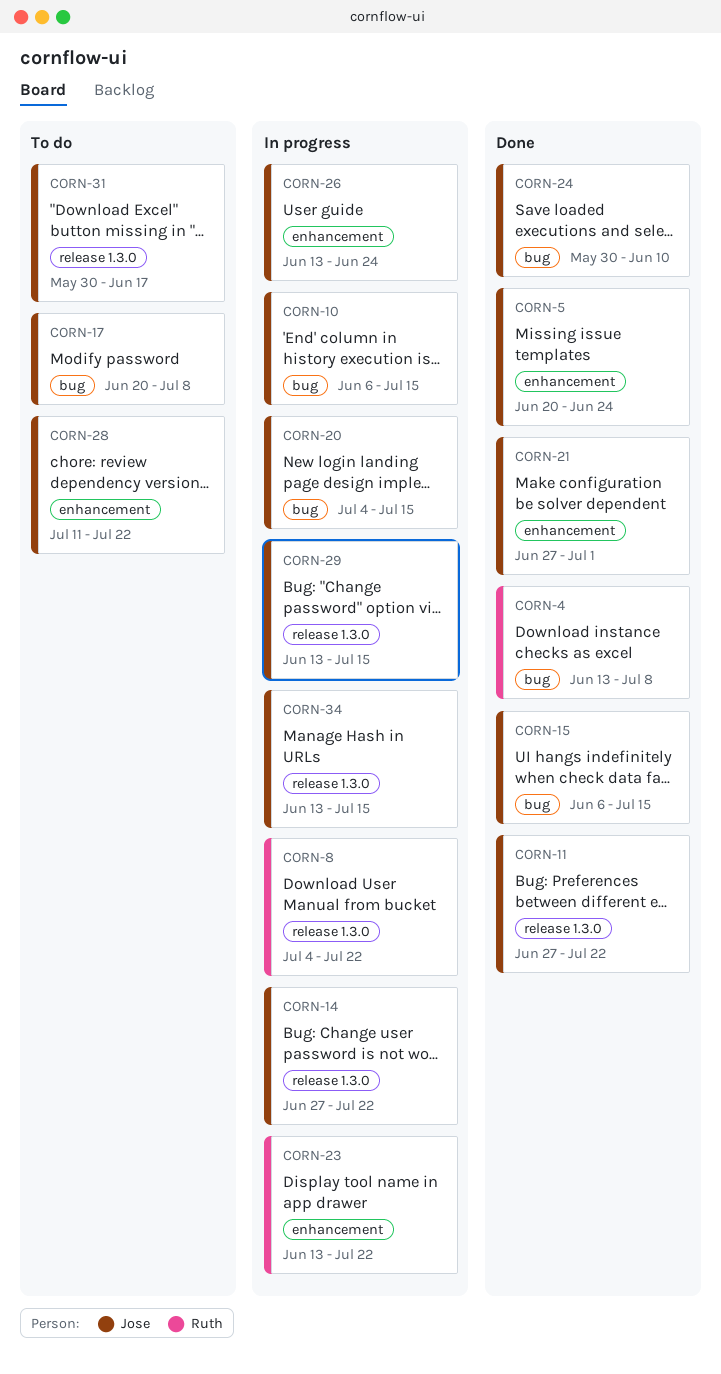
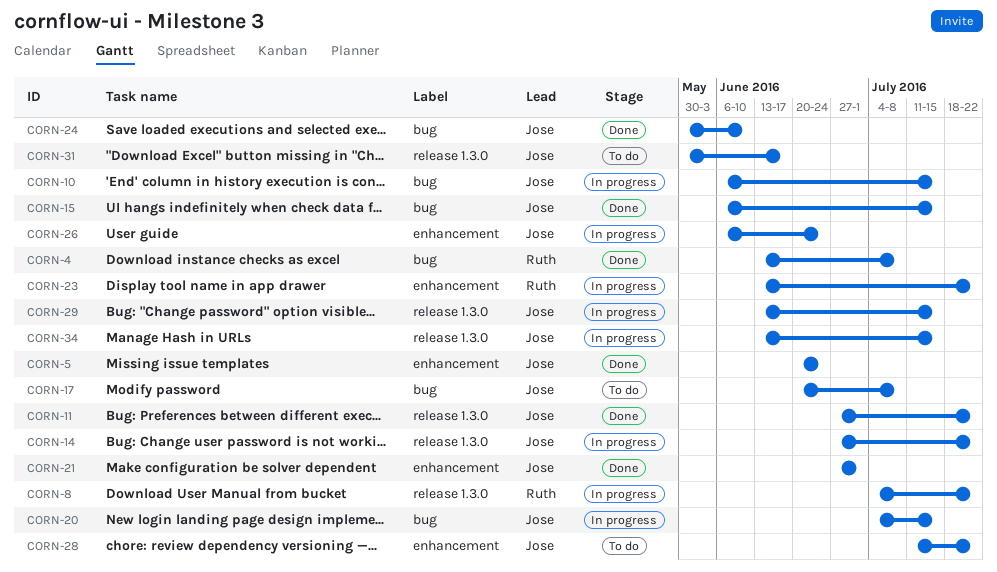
CORN-26, start: Jun 13 -> Jun 6

